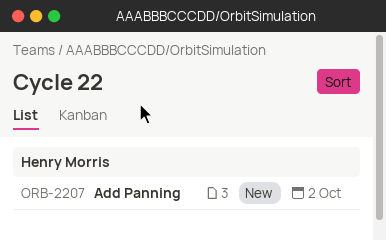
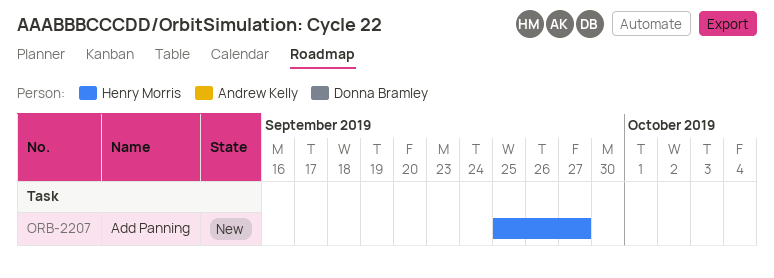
ORB-2207, due: Oct 2 -> Sep 27

